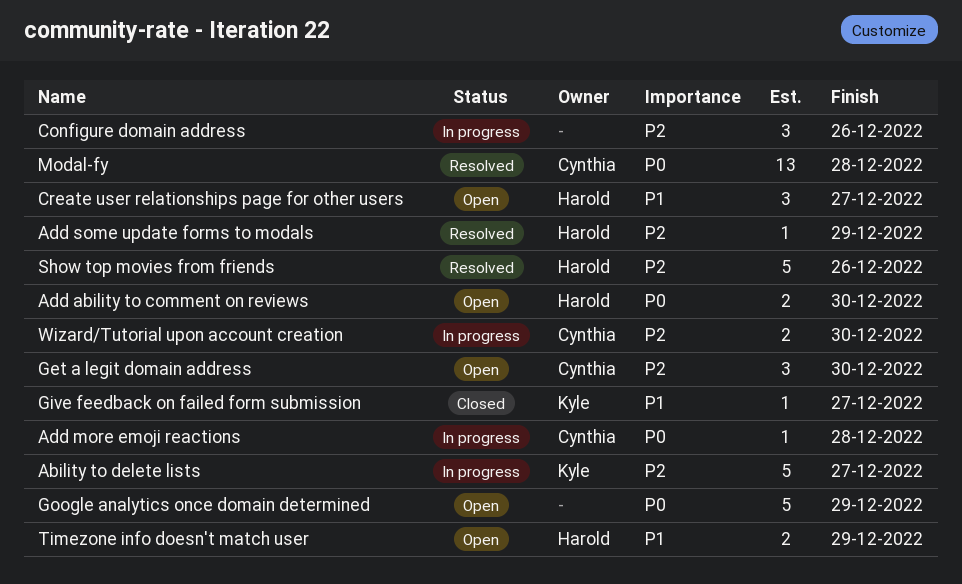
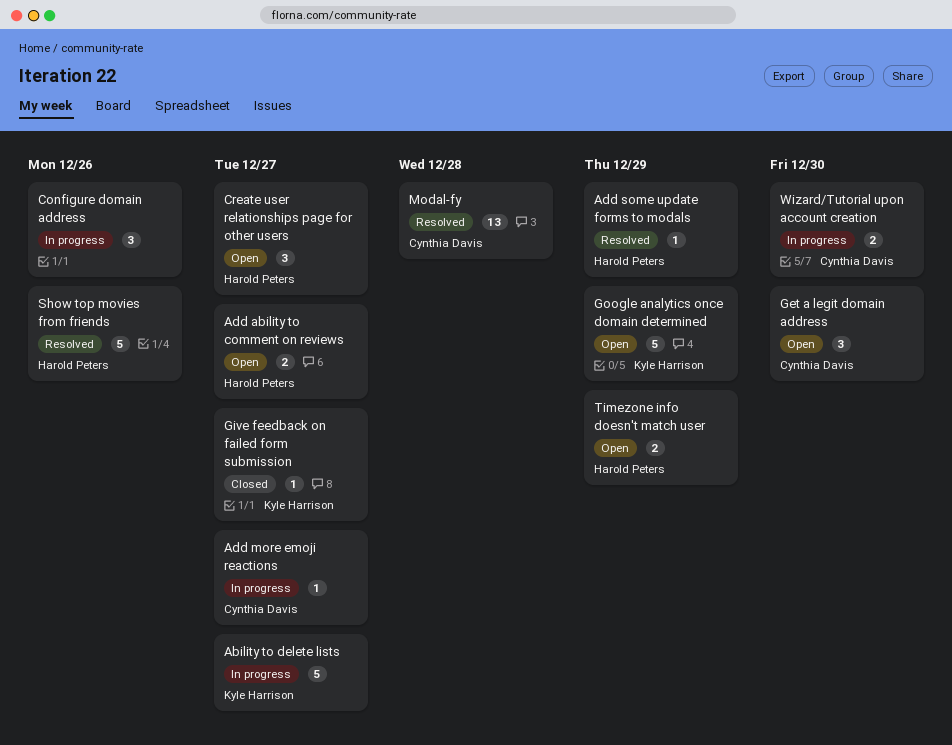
Add ability to comment on reviews, due: Dec 30 -> Dec 27
Add more emoji reactions, due: Dec 28 -> Dec 27
Google analytics once domain determined, owner: none -> Kyle Harrison

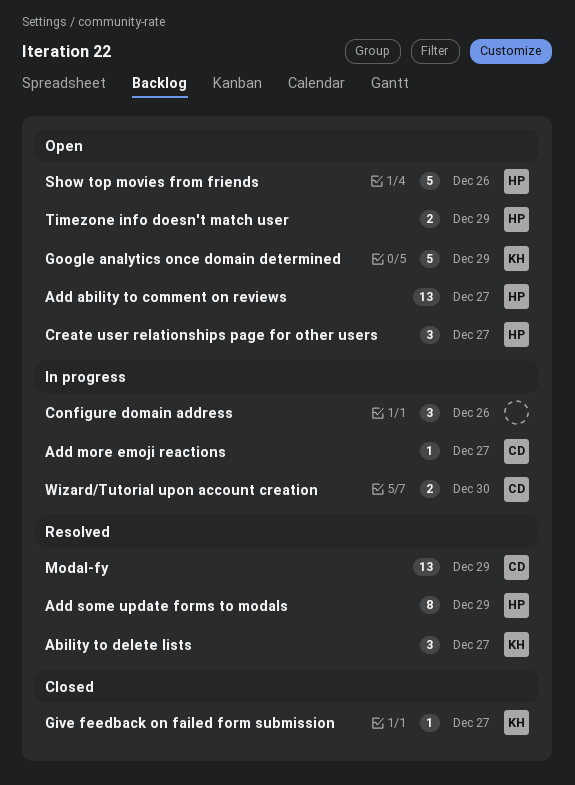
Ability to delete lists, status: In progress -> Resolved
Ability to delete lists, estimate: 5 -> 3
Add ability to comment on reviews, estimate: 2 -> 13
Add some update forms to modals, estimate: 1 -> 8
Get a legit domain address: present -> none
Modal-fy, due: Dec 28 -> Dec 29
Show top movies from friends, status: Resolved -> Open

